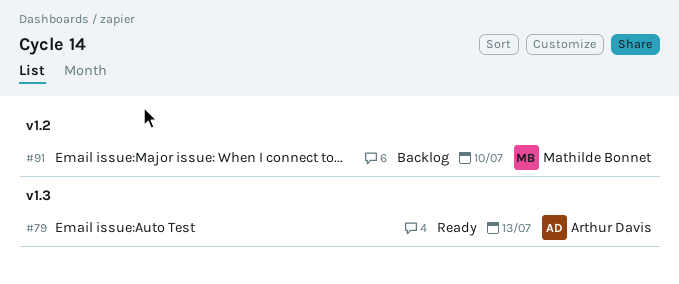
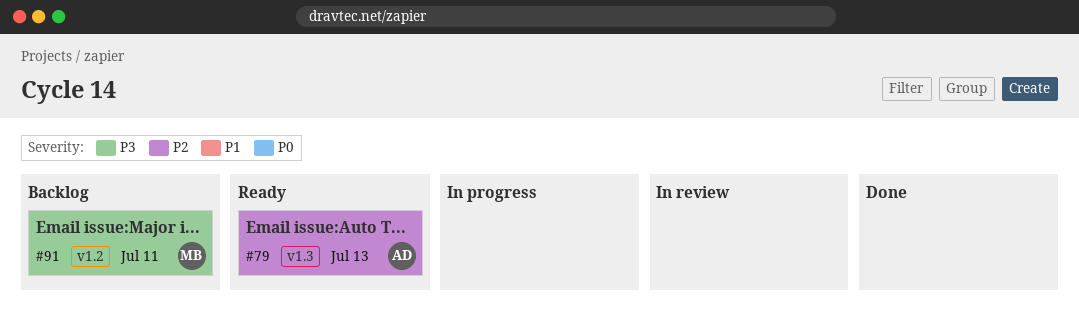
#91, due: Jul 10 -> Jul 11

